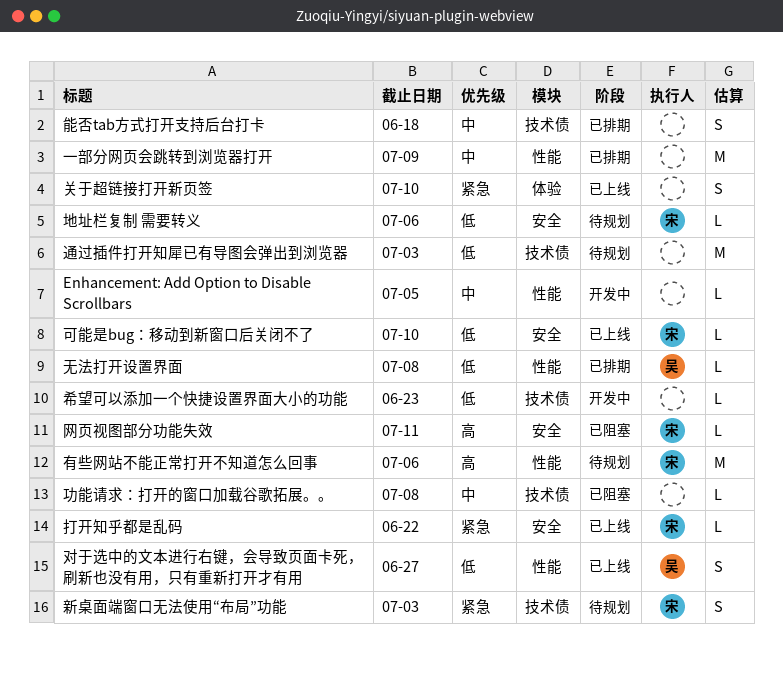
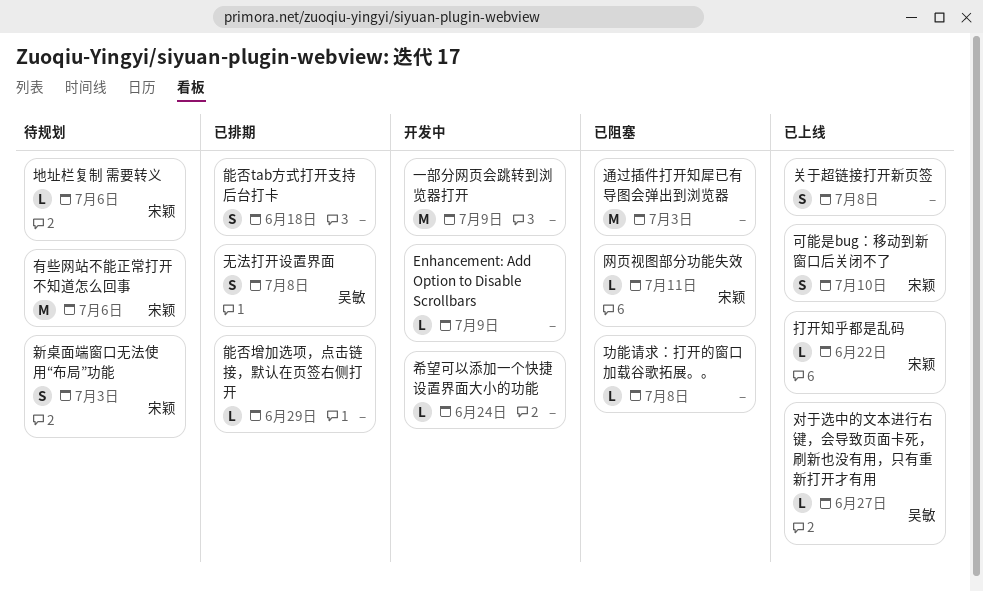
Enhancement: Add Option to Disable Scrollbars, due: Jul 5 -> Jul 9
一部分网页会跳转到浏览器打开, status: 已排期 -> 开发中
关于超链接打开新页签, due: Jul 10 -> Jul 8
可能是bug：移动到新窗口后关闭不了, estimate: L -> S
对于选中的文本进行右键，会导致页面卡死，刷新也没有用，只有重新打开才有用, estimate: S -> L
希望可以添加一个快捷设置界面大小的功能, due: Jun 23 -> Jun 24
无法打开设置界面, estimate: L -> S
能否增加选项，点击链接，默认在页签右侧打开: none -> present
通过插件打开知犀已有导图会弹出到浏览器, status: 待规划 -> 已阻塞

